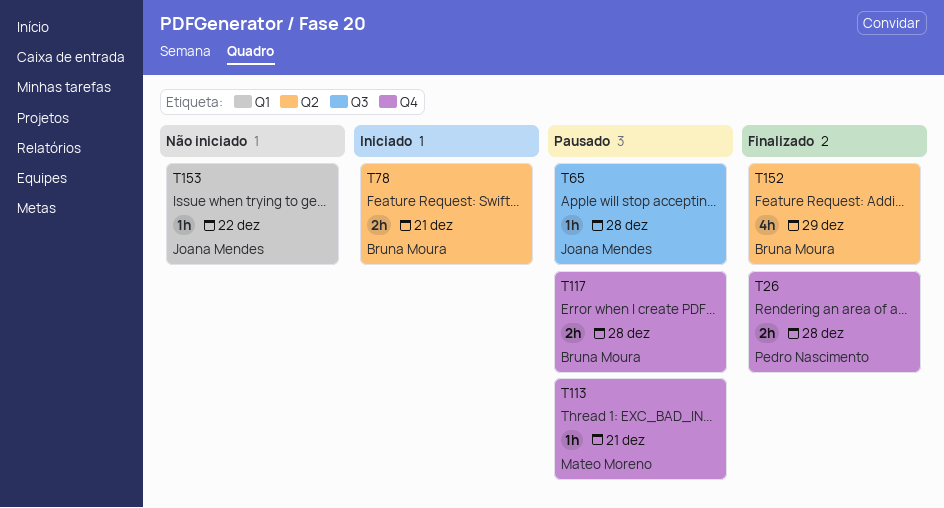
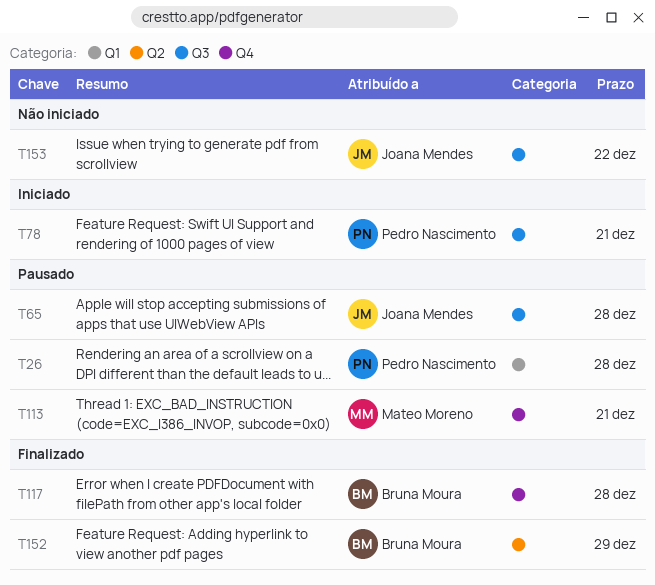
T26, status: Finalizado -> Pausado
T26, label: Q4 -> Q1
T78, owner: Bruna Moura -> Pedro Nascimento
T78, label: Q2 -> Q3
T117, status: Pausado -> Finalizado
T153, label: Q1 -> Q3

